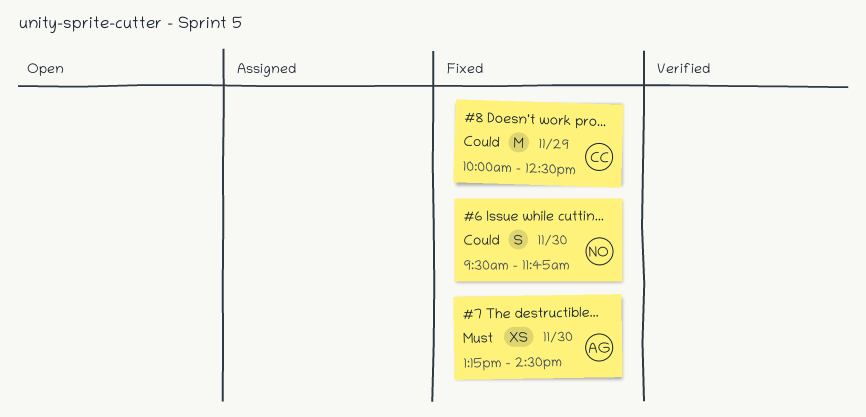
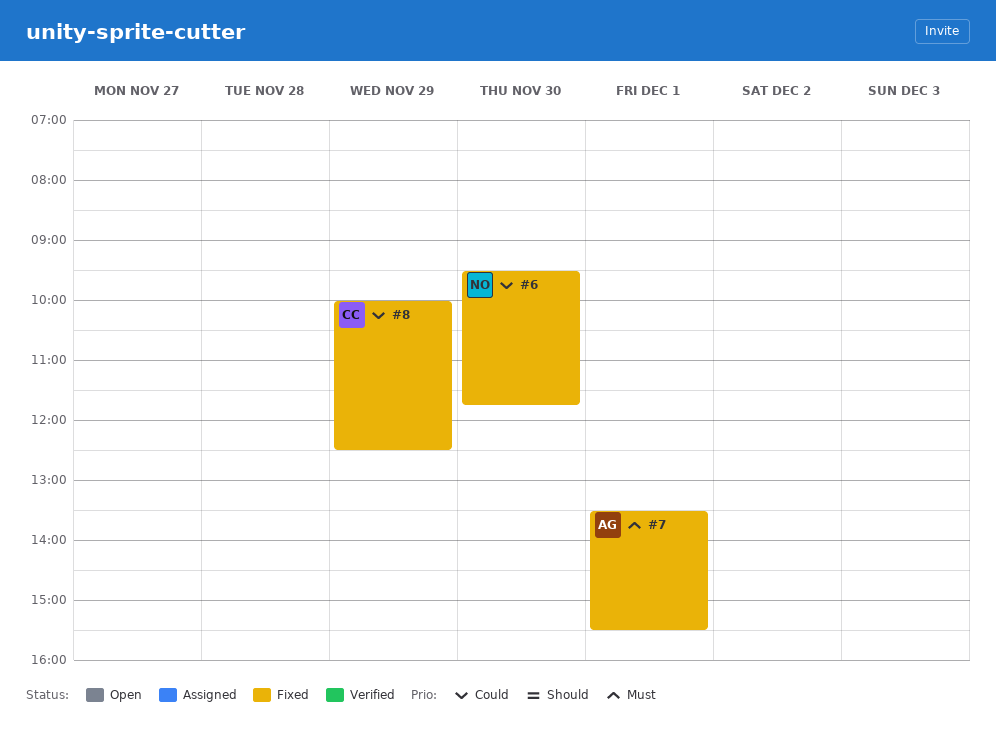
#7, day: Nov 30 -> Dec 1
#7, begins: 13:15 -> 13:30
#7, ends: 14:30 -> 15:30

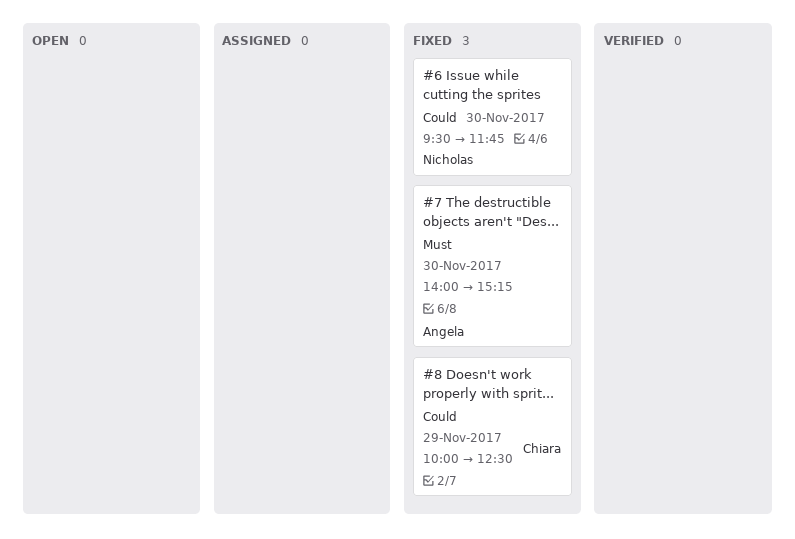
#7, day: Dec 1 -> Nov 30
#7, begins: 13:30 -> 14:00
#7, ends: 15:30 -> 15:15

